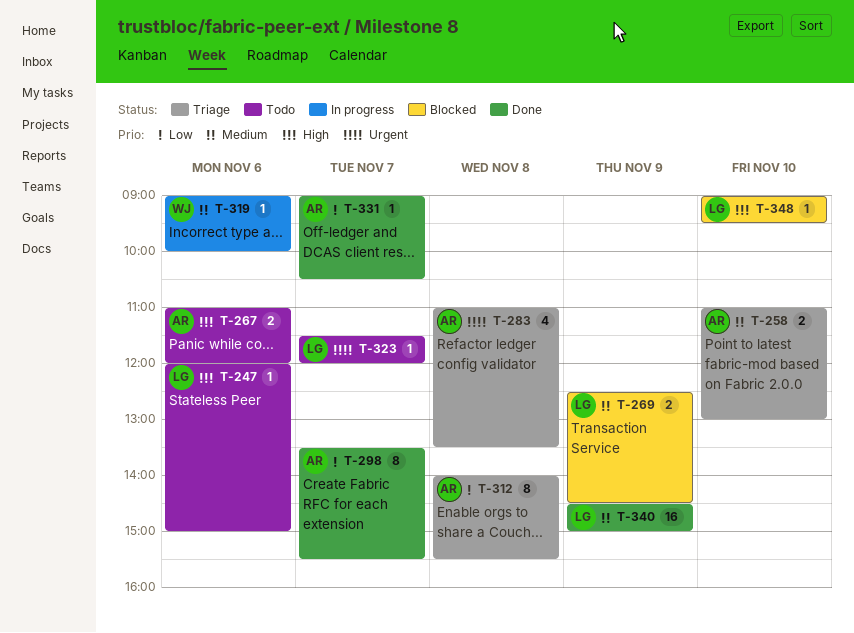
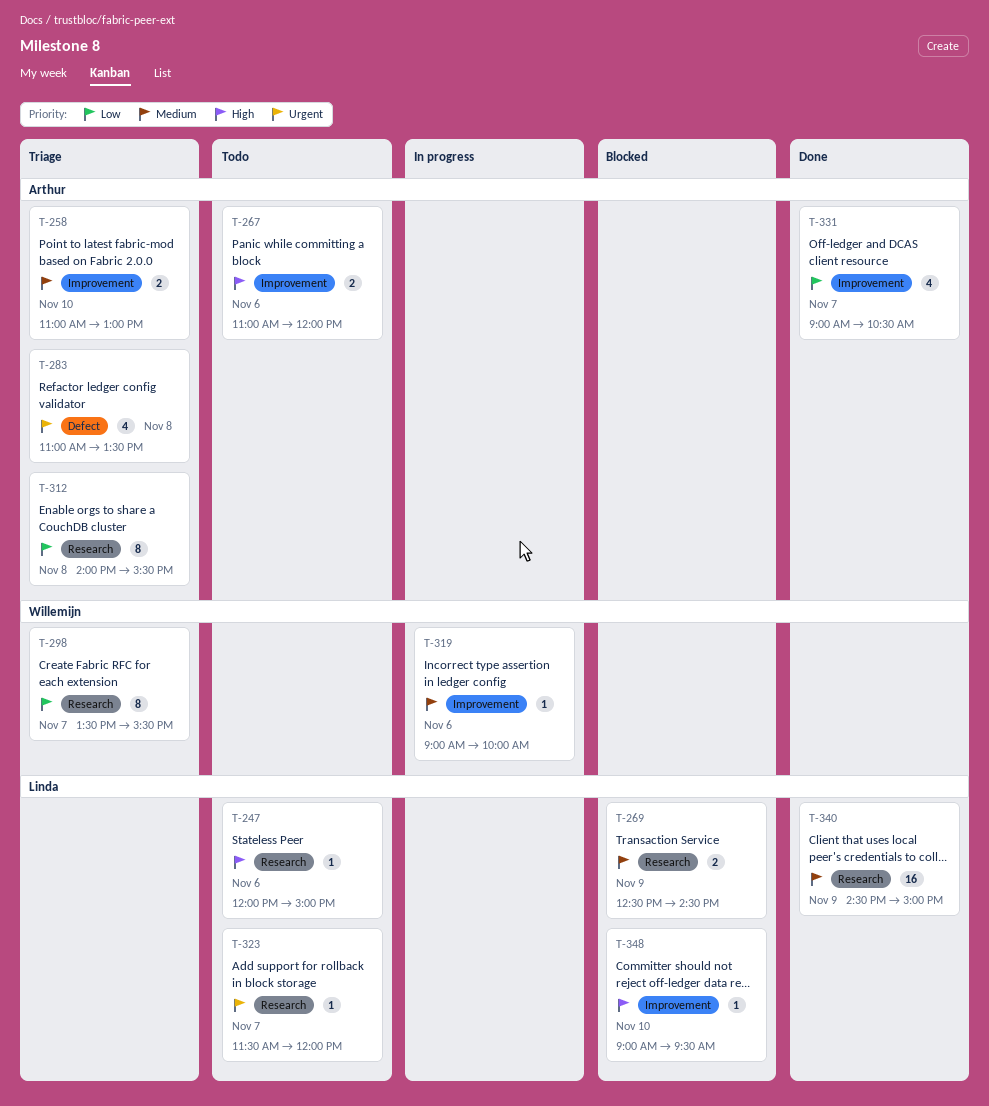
T-298, status: Done -> Triage
T-298, owner: Arthur -> Willemijn
T-331, estimate: 1 -> 4

